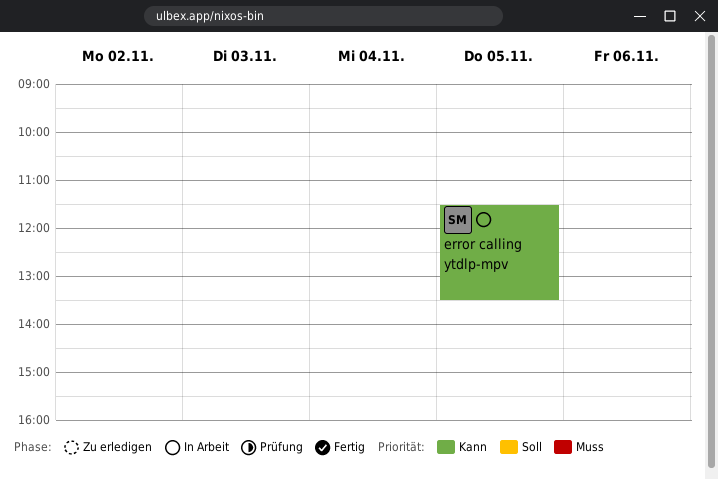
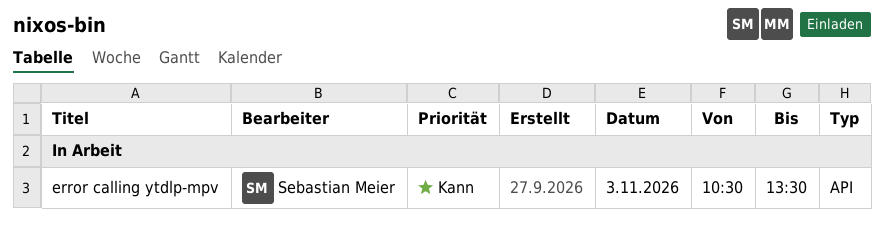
error calling ytdlp-mpv, day: Nov 5 -> Nov 3
error calling ytdlp-mpv, begins: 11:30 -> 10:30

